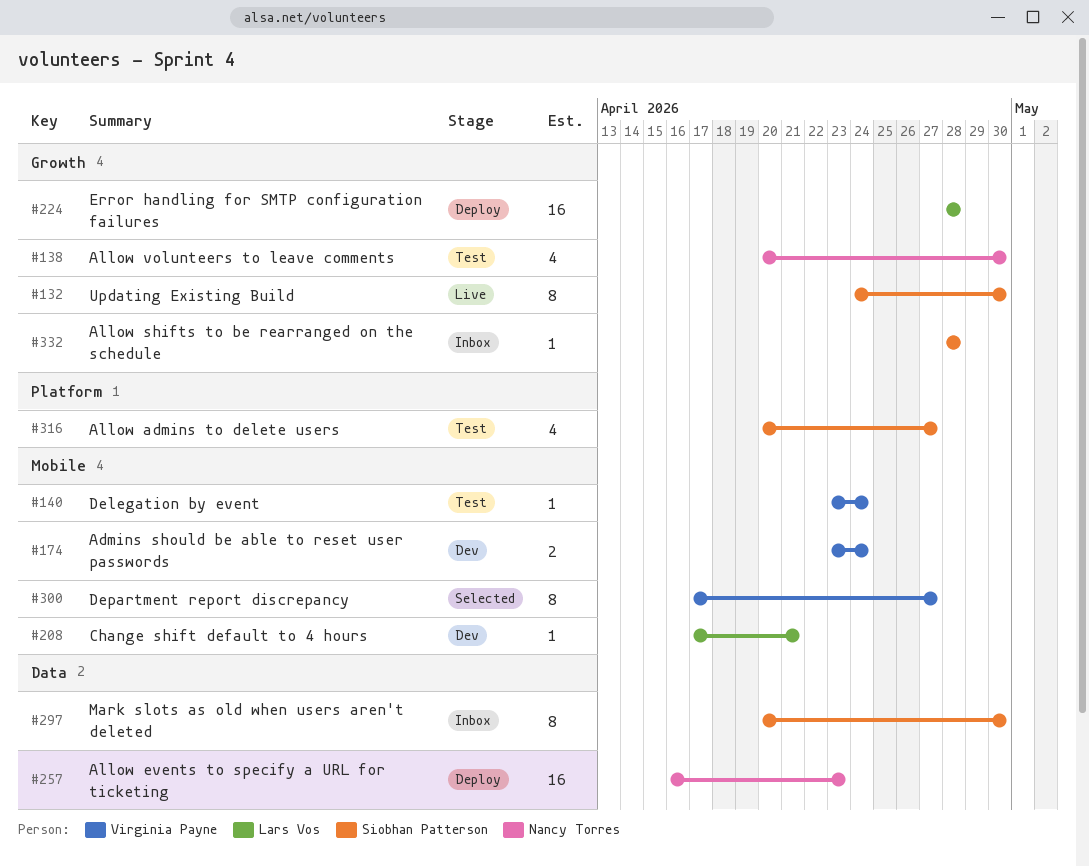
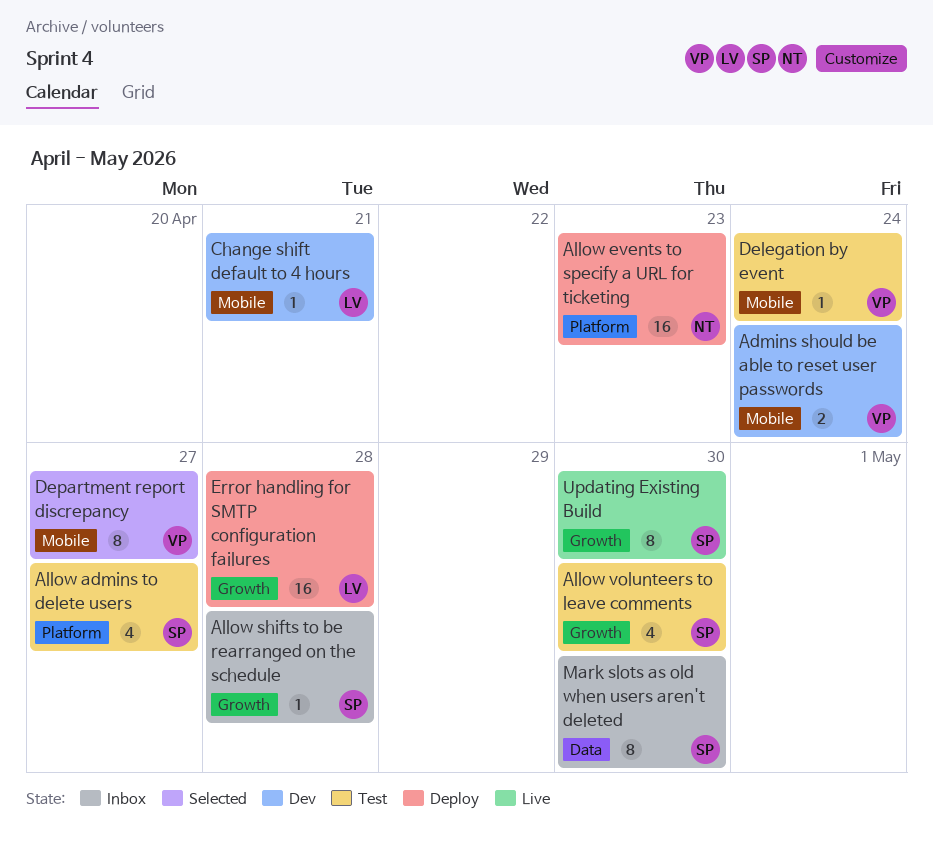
Allow events to specify a URL for ticketing, label: Data -> Platform
Allow volunteers to leave comments, owner: Nancy Torres -> Siobhan Patterson

